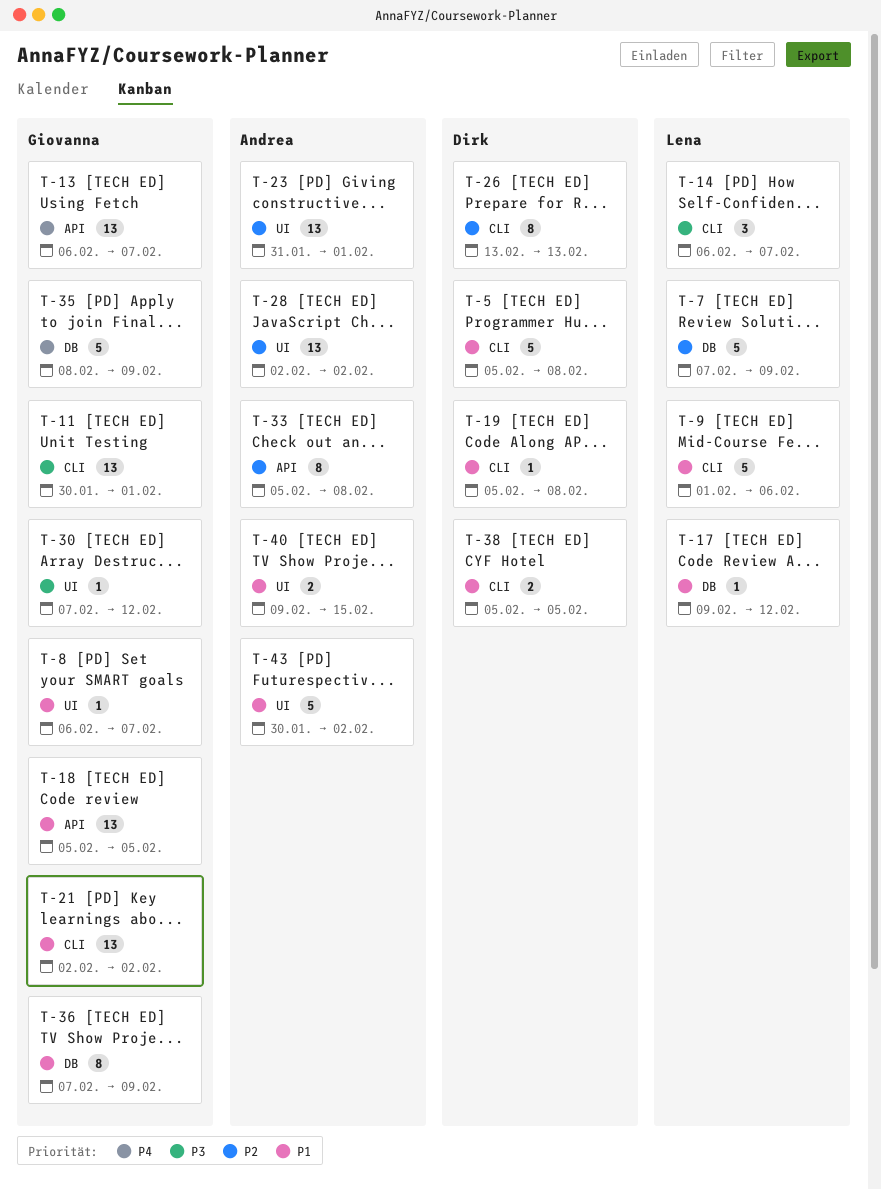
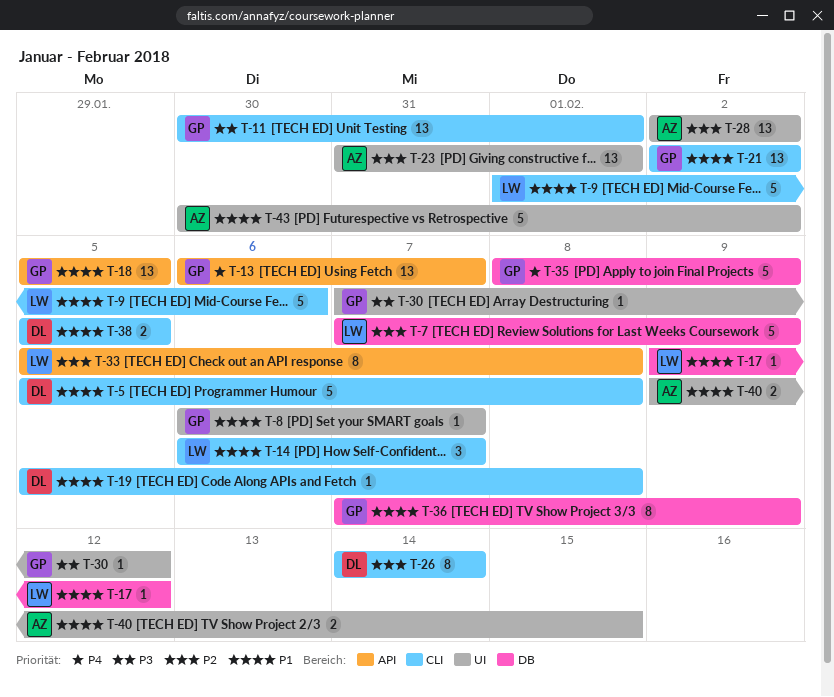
T-14, priority: P3 -> P1
T-26, start: Feb 13 -> Feb 14
T-26, due: Feb 13 -> Feb 14
T-33, owner: Andrea -> Lena

